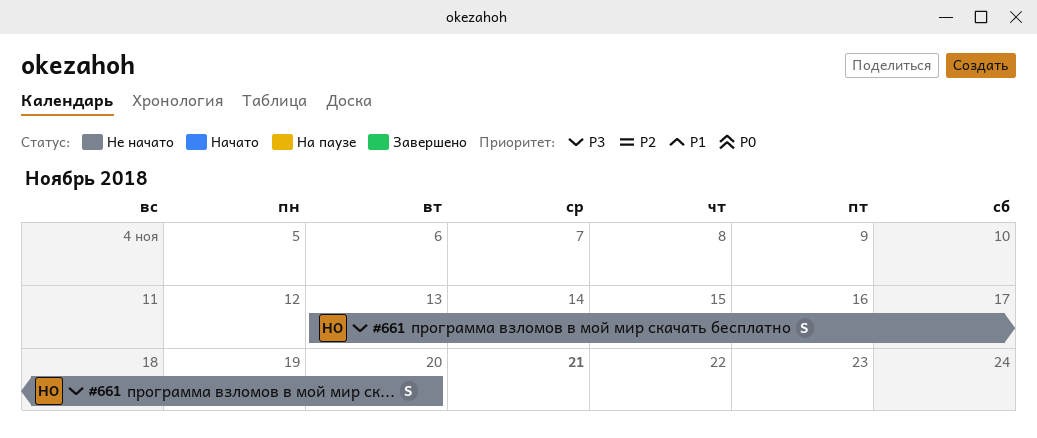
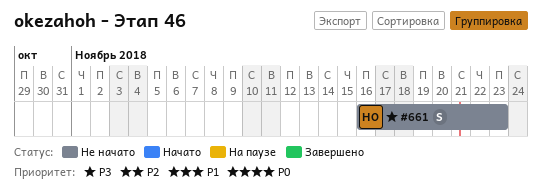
#661, start: Nov 13 -> Nov 16
#661, due: Nov 20 -> Nov 23

